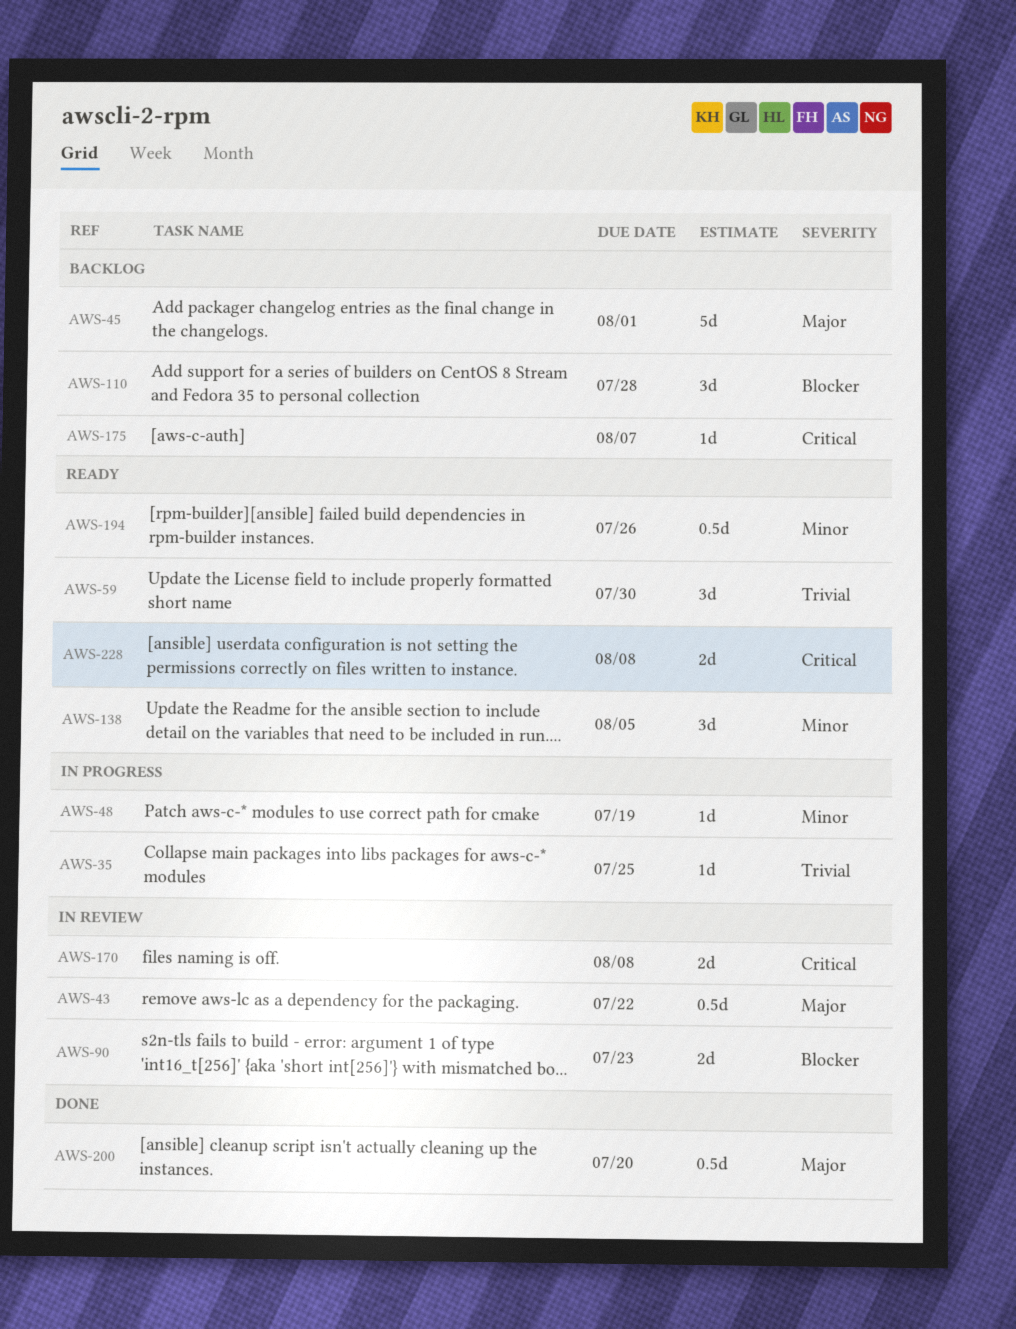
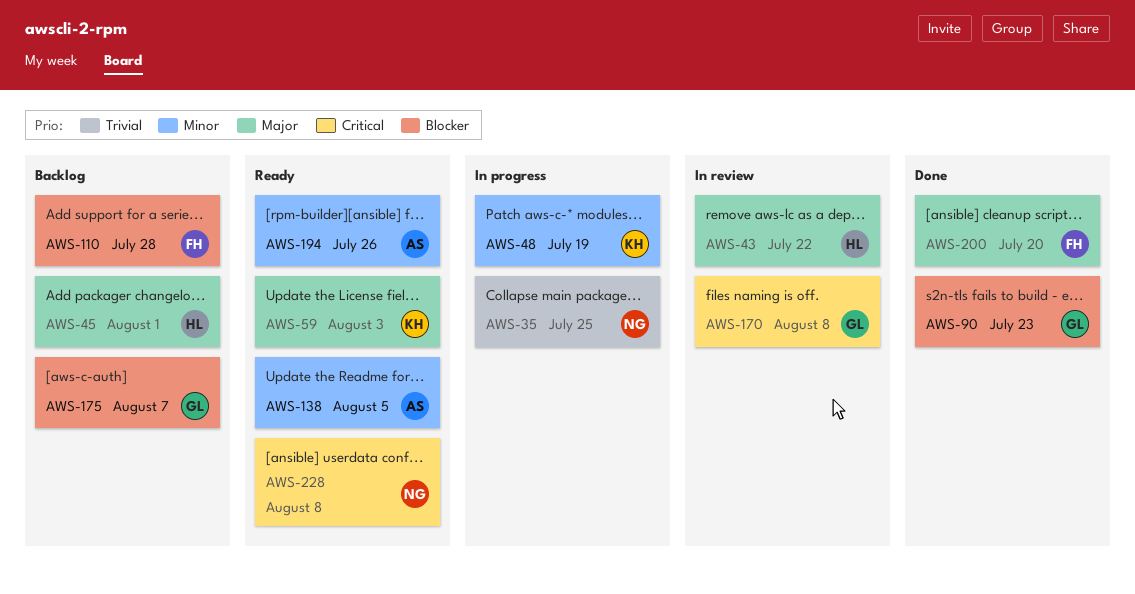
AWS-59, priority: Trivial -> Major
AWS-59, due: Jul 30 -> Aug 3
AWS-90, status: In review -> Done
AWS-175, priority: Critical -> Blocker

